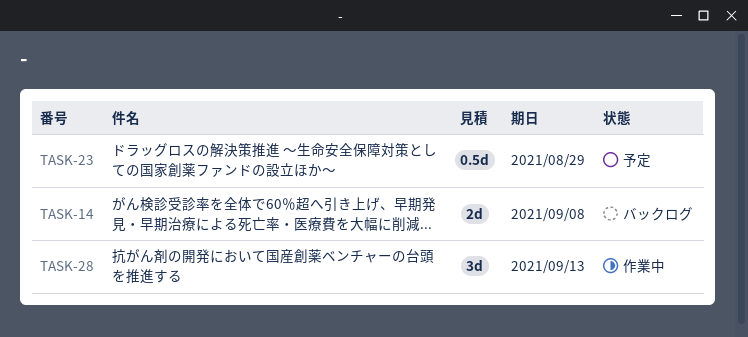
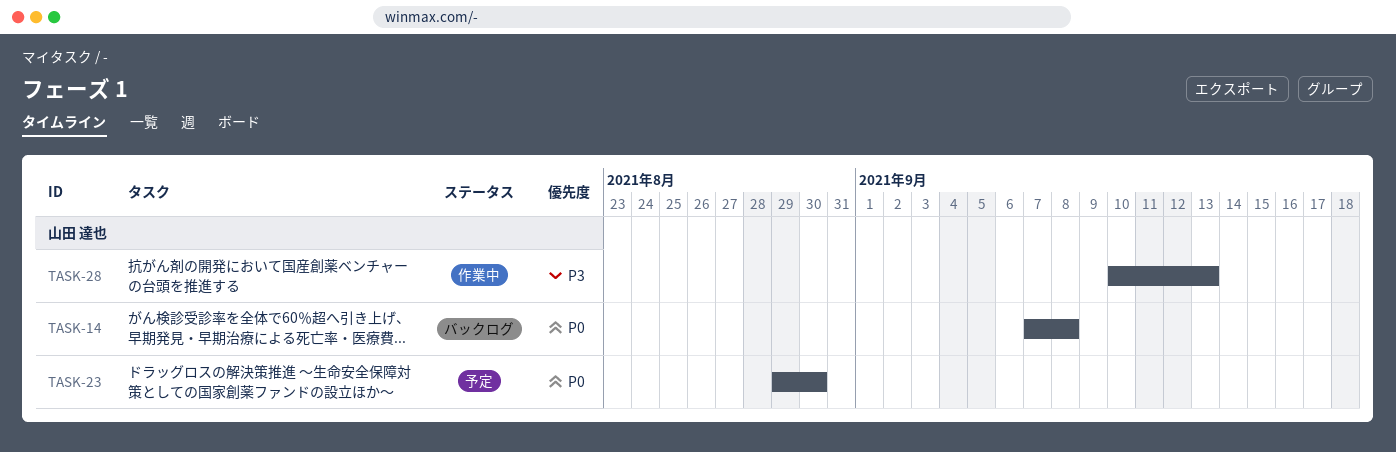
TASK-23, due: Aug 29 -> Aug 30

